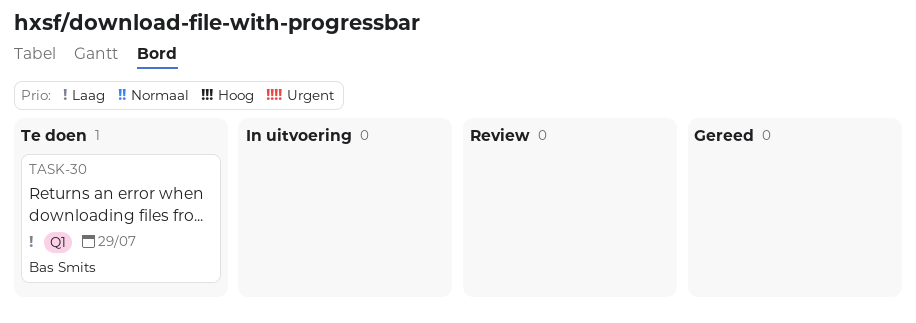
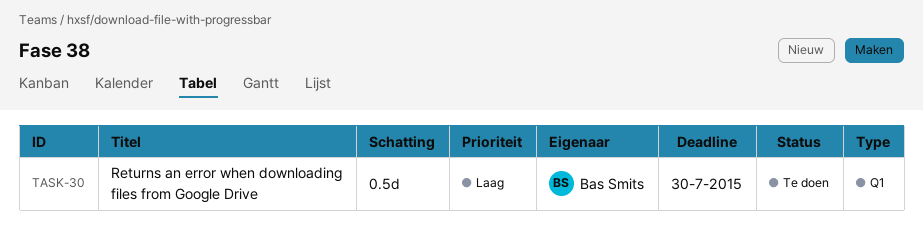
TASK-30, due: Jul 29 -> Jul 30

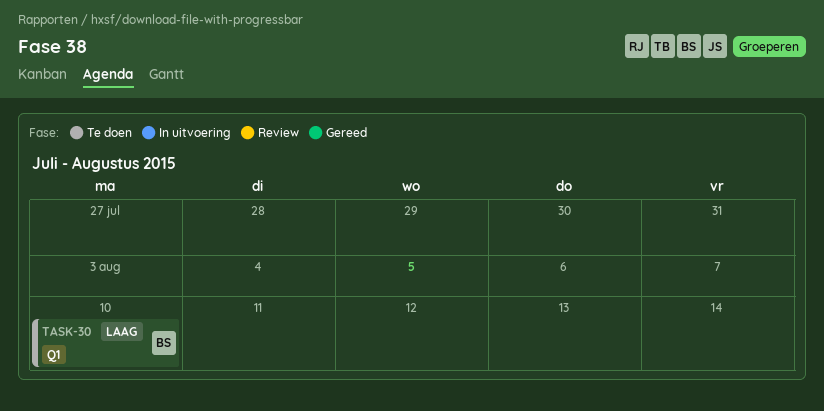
TASK-30, due: Jul 30 -> Aug 10

